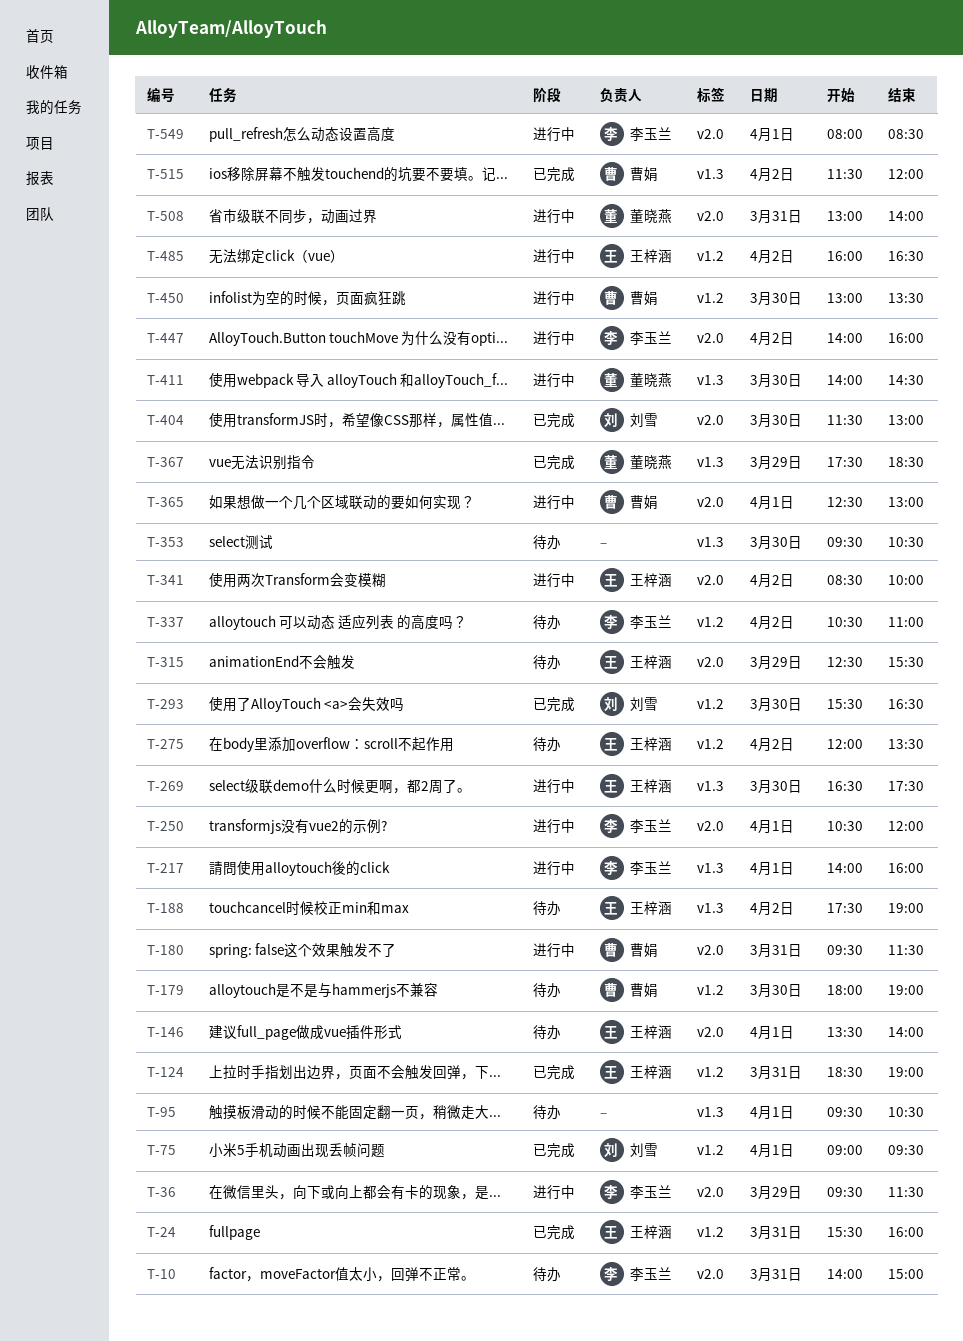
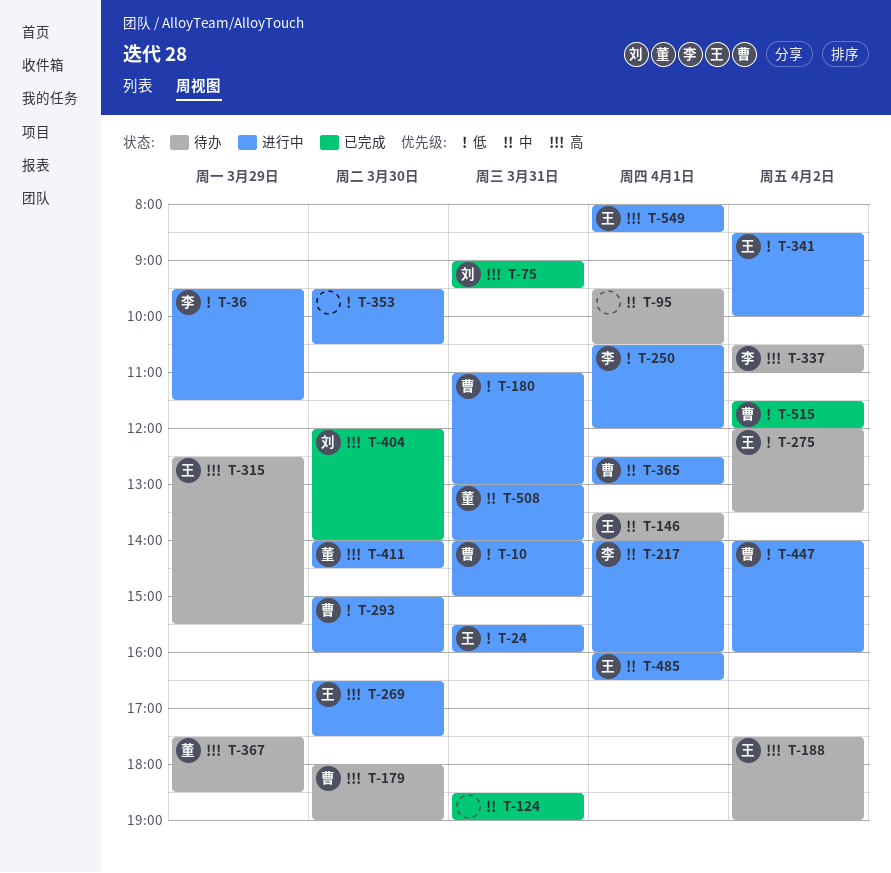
T-10, status: 待办 -> 进行中
T-10, owner: 李玉兰 -> 曹娟
T-24, status: 已完成 -> 进行中
T-75, day: Apr 1 -> Mar 31
T-124, owner: 王梓涵 -> none
T-180, begins: 09:30 -> 11:00
T-180, ends: 11:30 -> 13:00
T-293, status: 已完成 -> 进行中
T-293, owner: 刘雪 -> 曹娟
T-293, begins: 15:30 -> 15:00
T-293, ends: 16:30 -> 16:00
T-353, status: 待办 -> 进行中
T-367, status: 已完成 -> 待办
T-404, begins: 11:30 -> 12:00
T-404, ends: 13:00 -> 14:00
T-447, owner: 李玉兰 -> 曹娟
T-450: present -> none
T-485, day: Apr 2 -> Apr 1
T-549, owner: 李玉兰 -> 王梓涵

